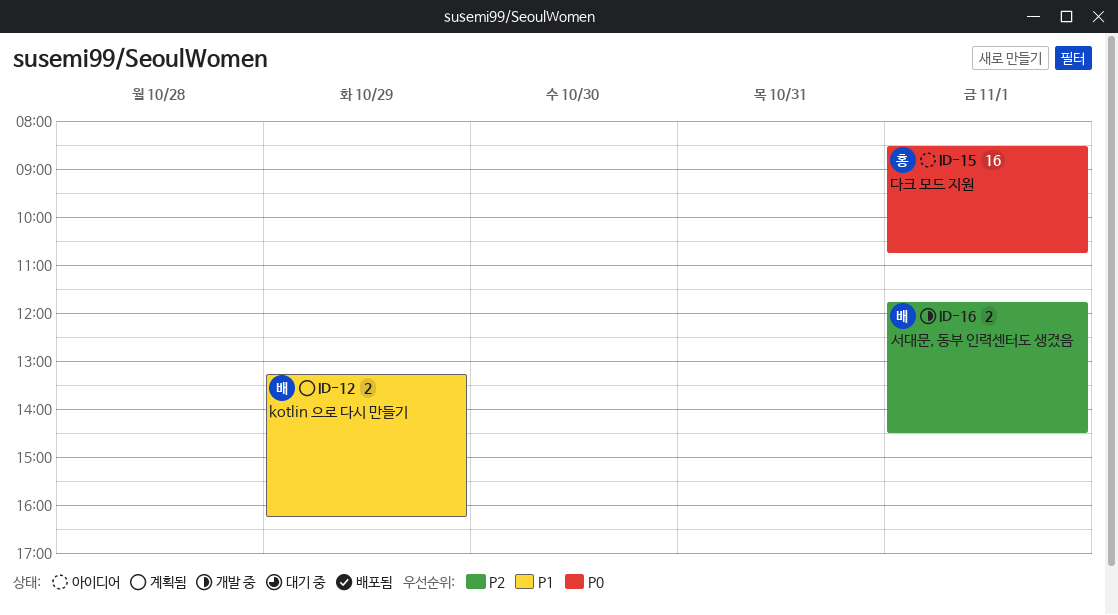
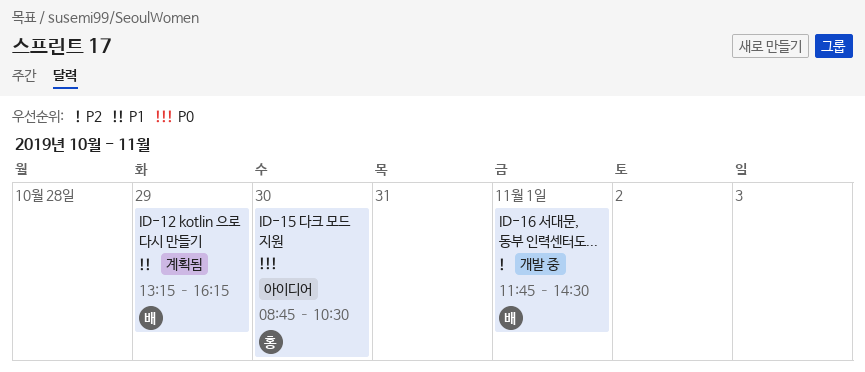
ID-15, day: Nov 1 -> Oct 30
ID-15, begins: 08:30 -> 08:45
ID-15, ends: 10:45 -> 10:30

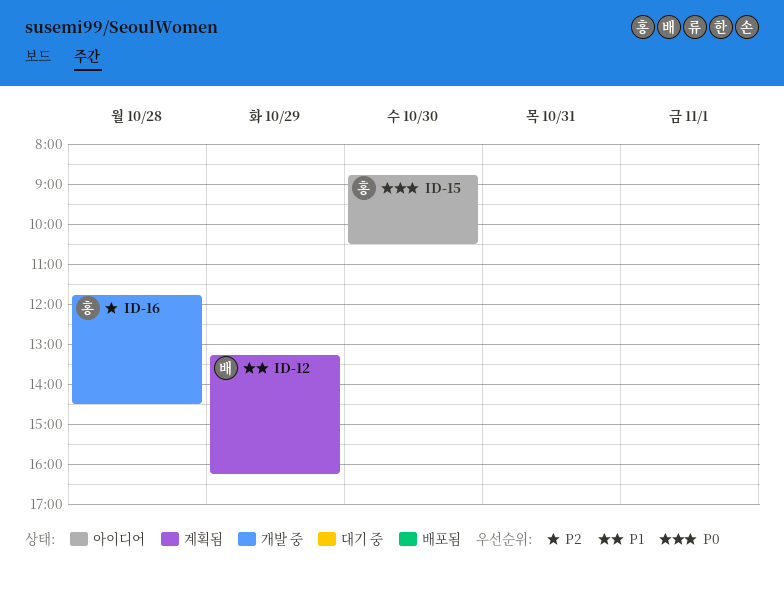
ID-16, owner: 배 -> 홍
ID-16, day: Nov 1 -> Oct 28

